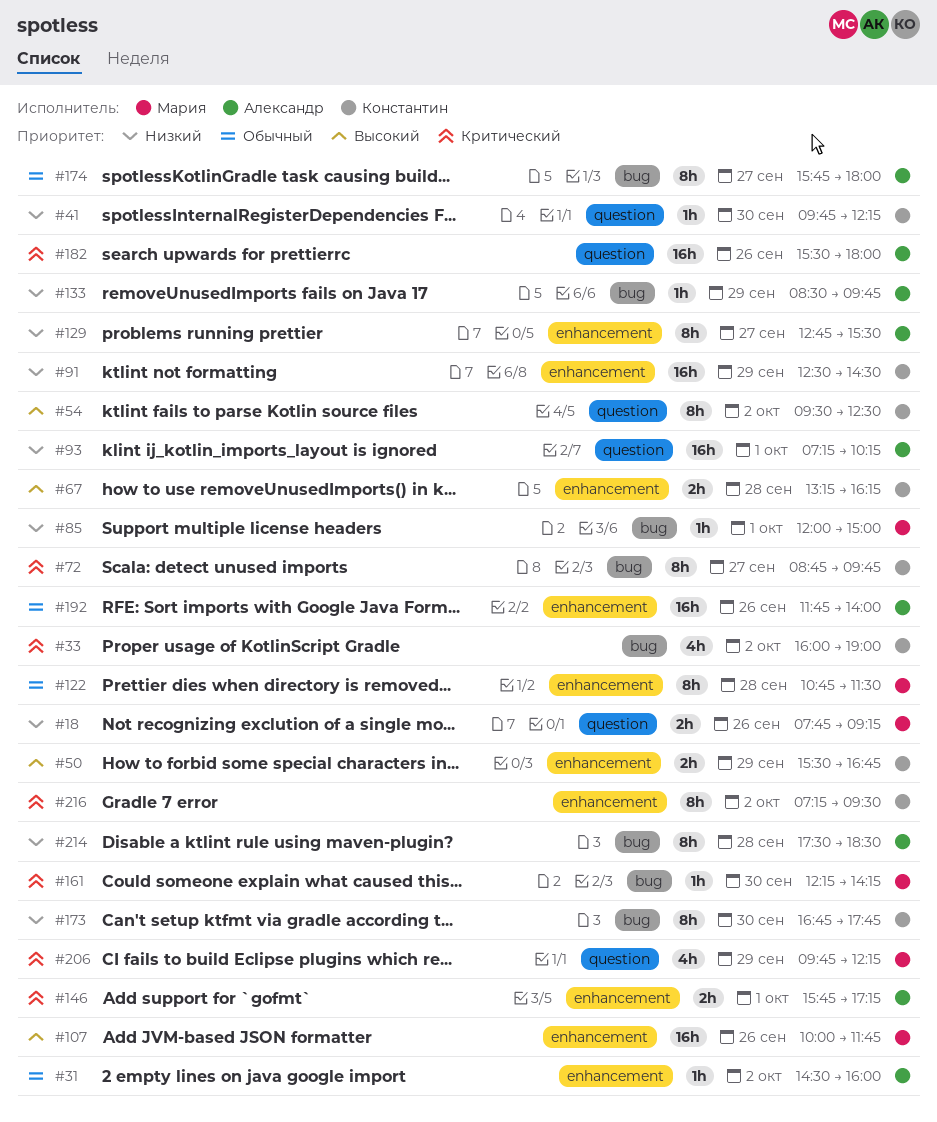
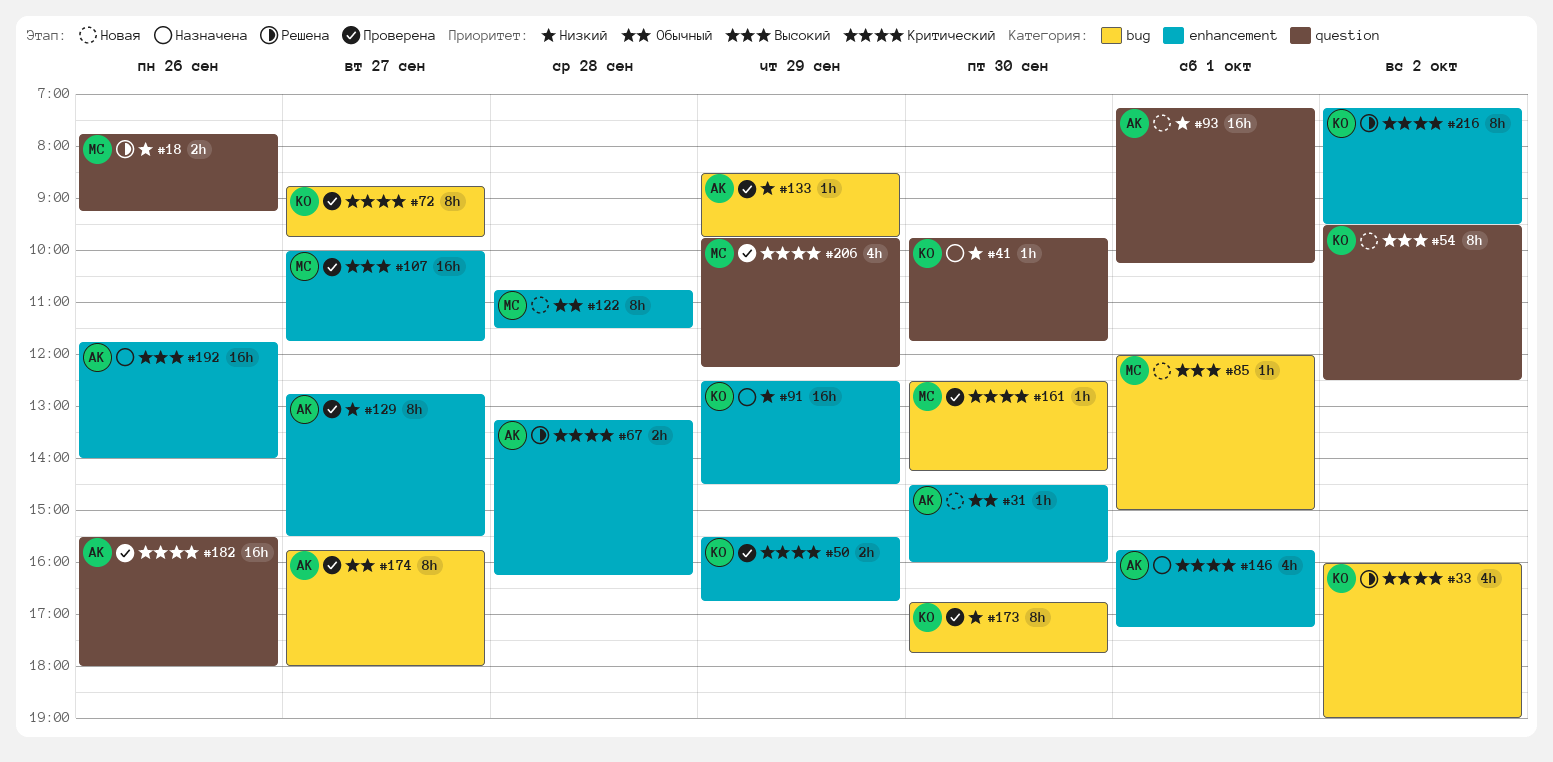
#31, day: Oct 2 -> Sep 30
#41, ends: 12:15 -> 11:45
#50, priority: Высокий -> Критический
#67, owner: Константин -> Александр
#67, priority: Высокий -> Критический
#85, priority: Низкий -> Высокий
#107, day: Sep 26 -> Sep 27
#146, estimate: 2h -> 4h
#161, begins: 12:15 -> 12:30
#192, priority: Обычный -> Высокий
#214: present -> none

